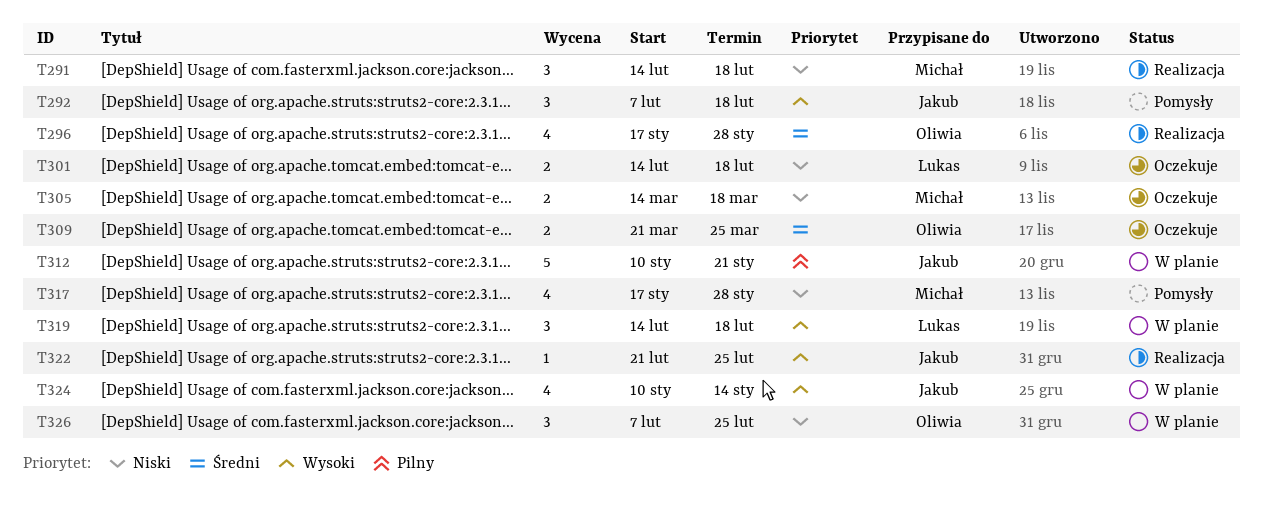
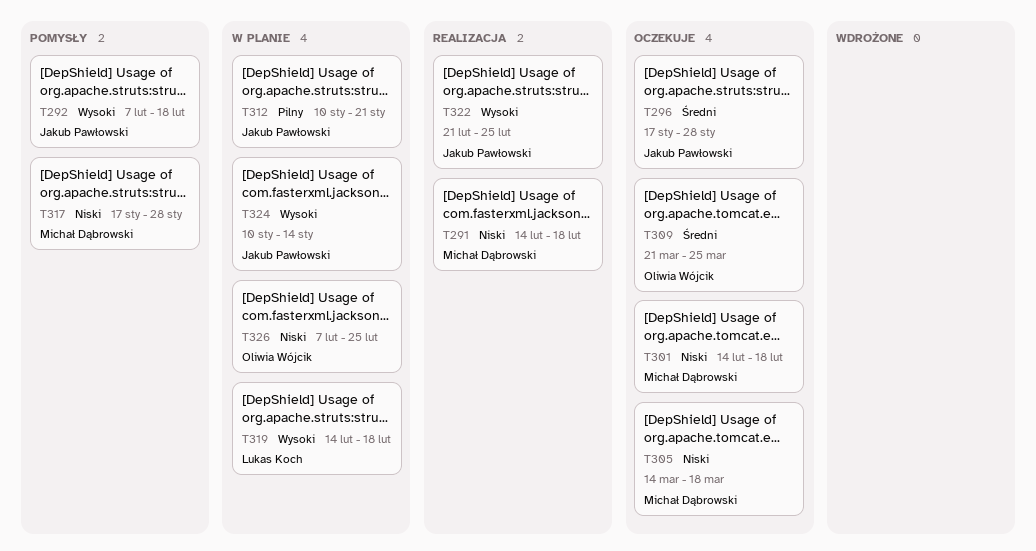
T296, status: Realizacja -> Oczekuje
T296, owner: Oliwia Wójcik -> Jakub Pawłowski
T301, owner: Lukas Koch -> Michał Dąbrowski

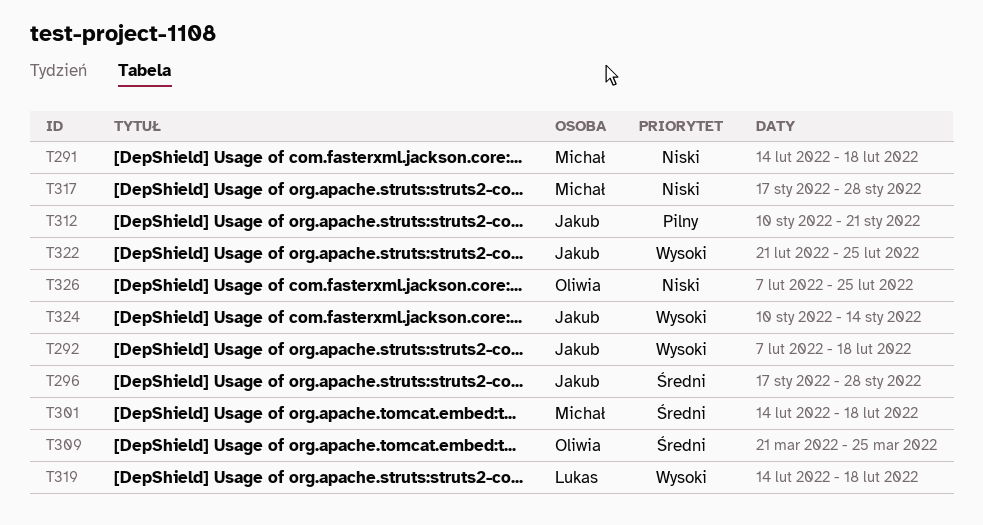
T301, priority: Niski -> Średni
T305: present -> none

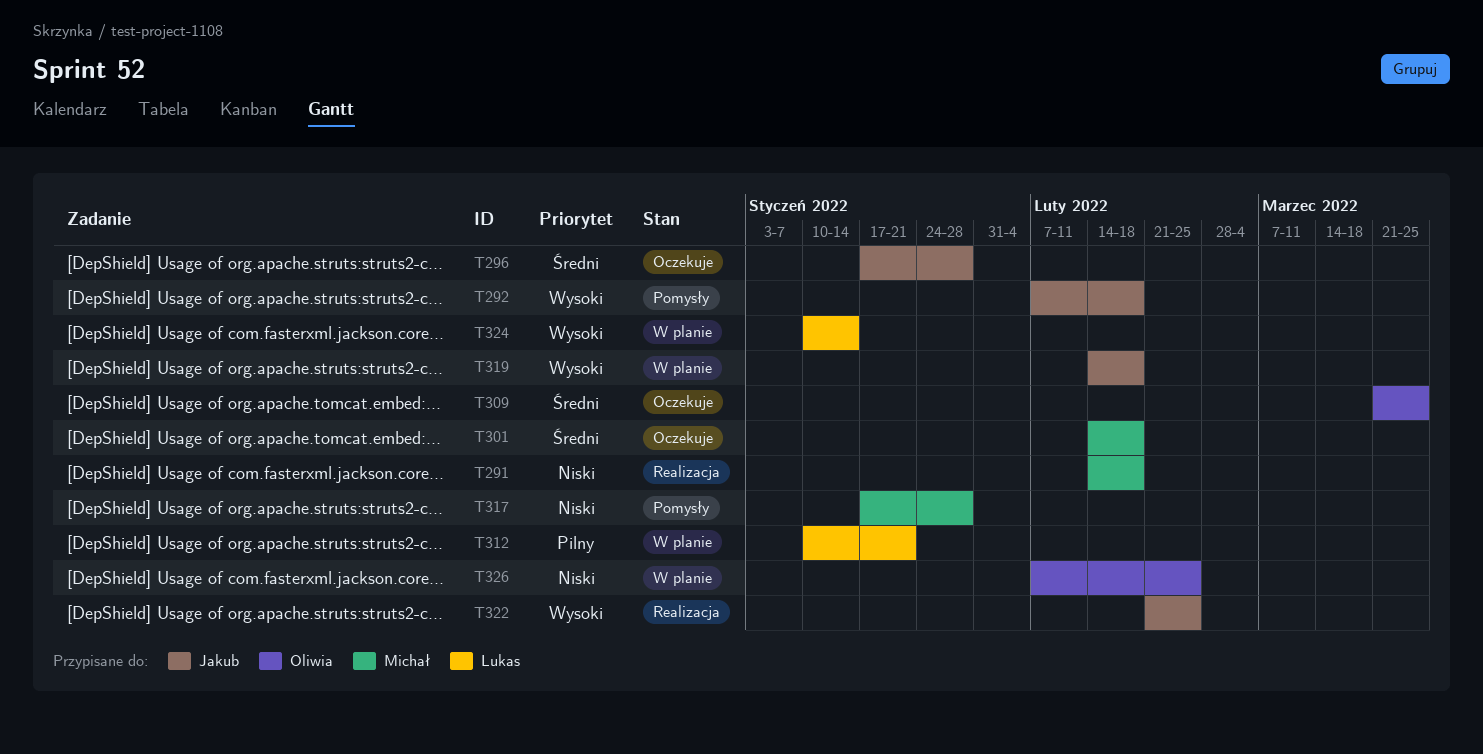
T312, owner: Jakub -> Lukas
T319, owner: Lukas -> Jakub
T324, owner: Jakub -> Lukas

